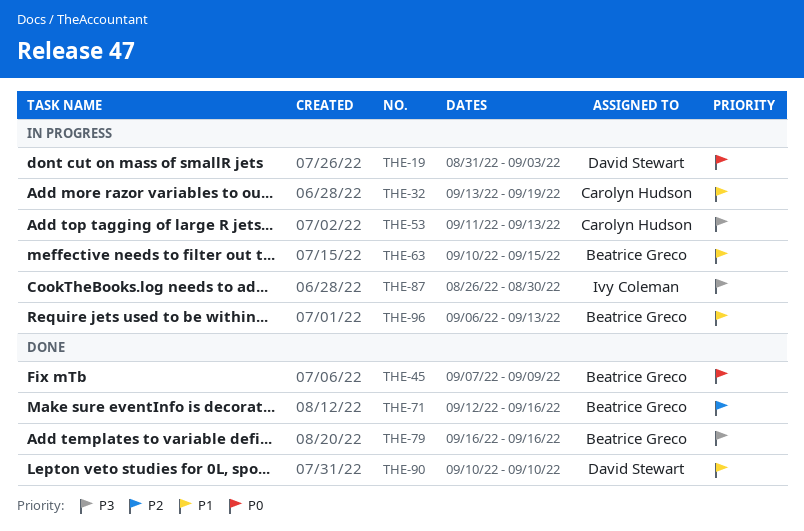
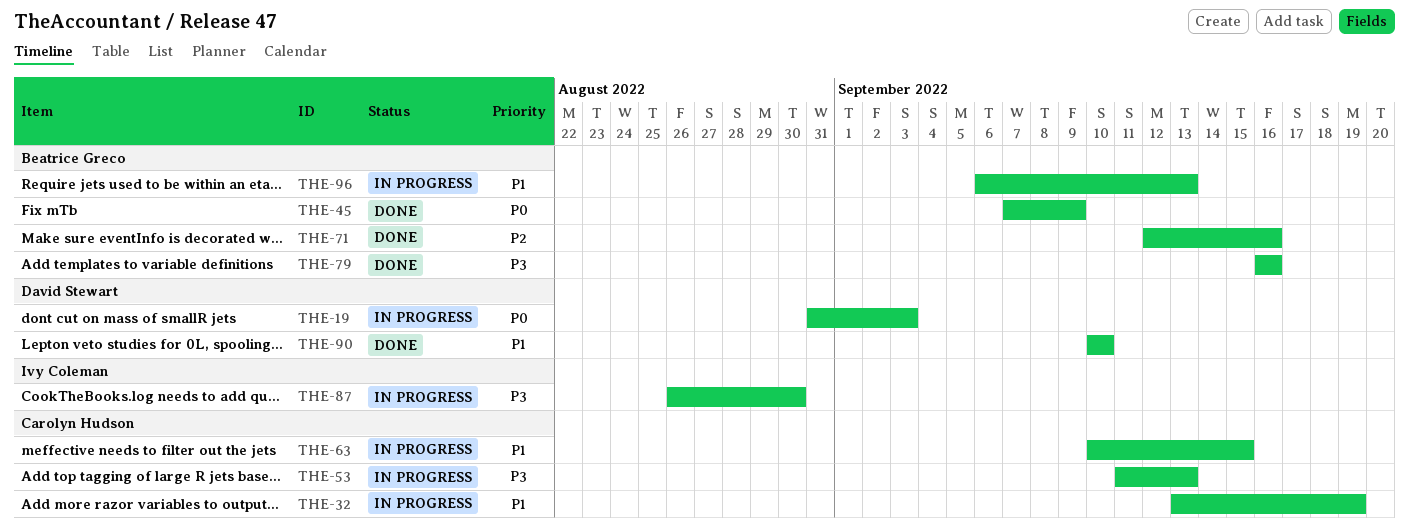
THE-63, owner: Beatrice Greco -> Carolyn Hudson

